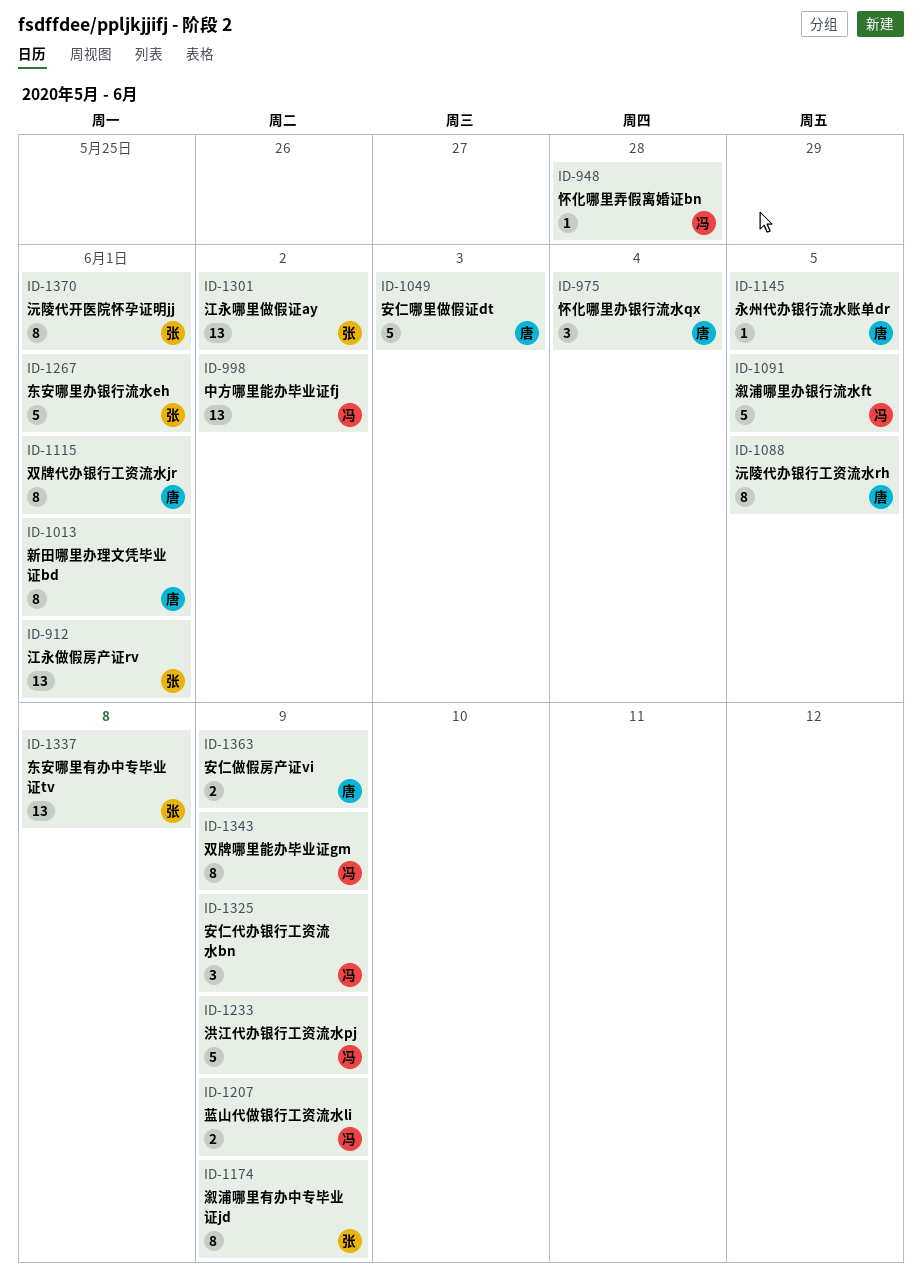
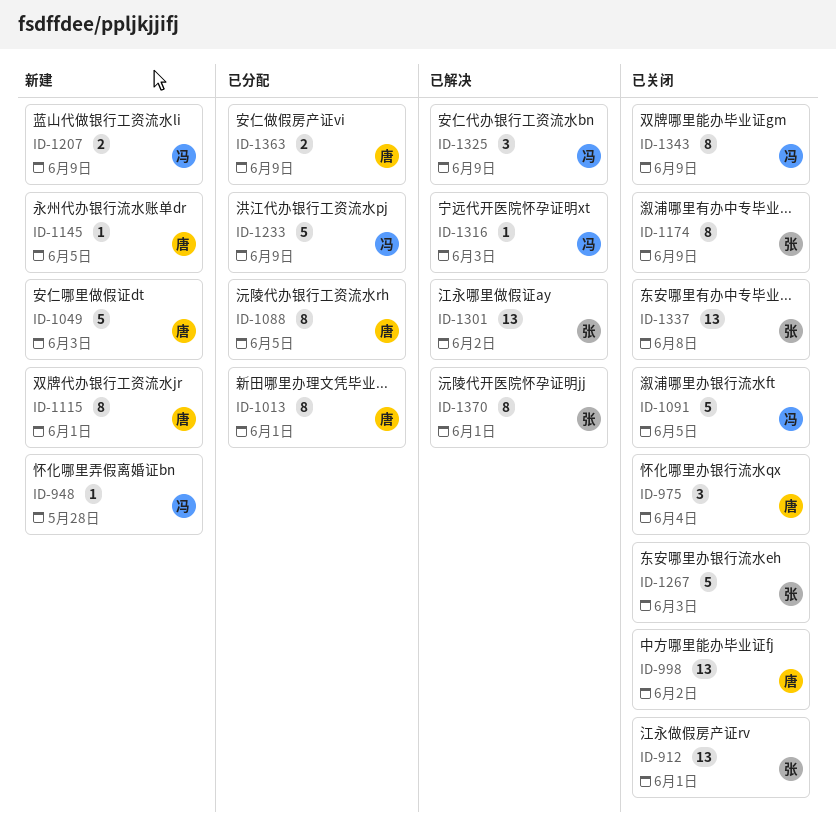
ID-998, owner: 冯 -> 唐
ID-1267, due: Jun 1 -> Jun 3
ID-1316: none -> present

